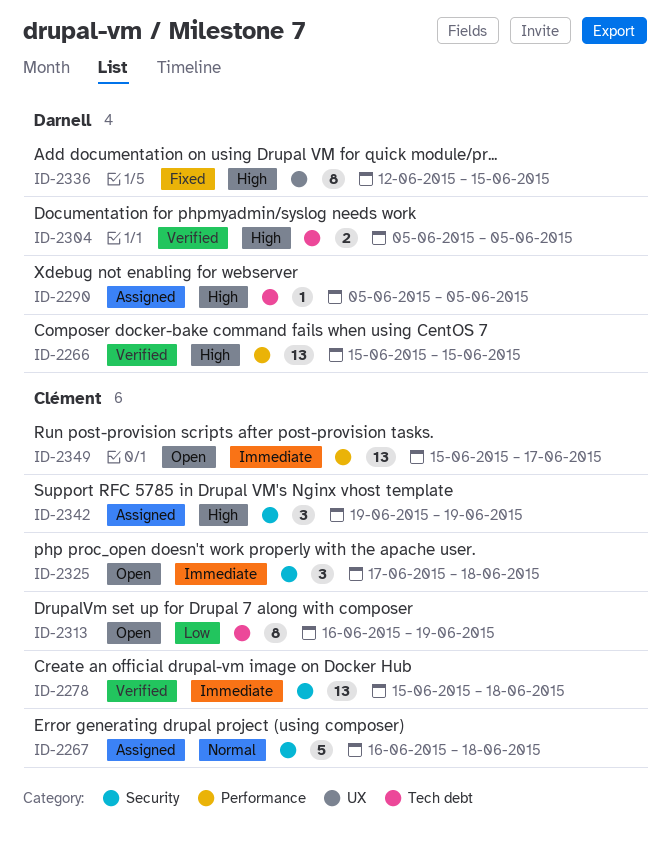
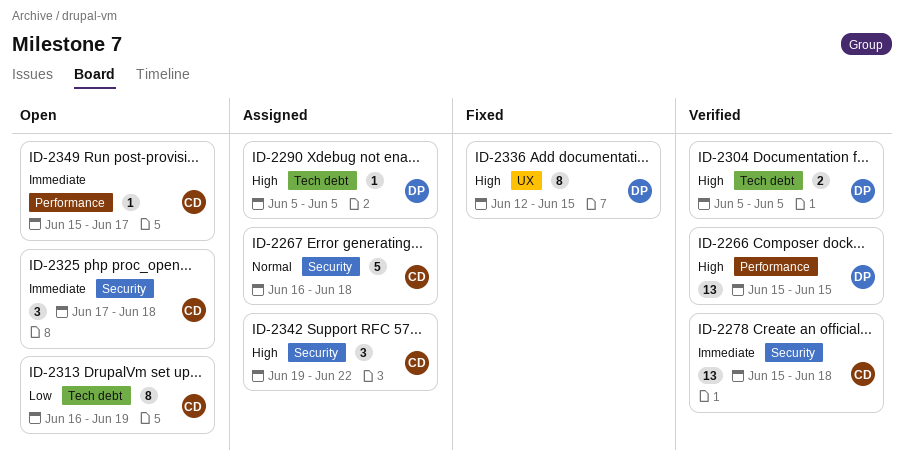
ID-2342, due: Jun 19 -> Jun 22
ID-2349, estimate: 13 -> 1

